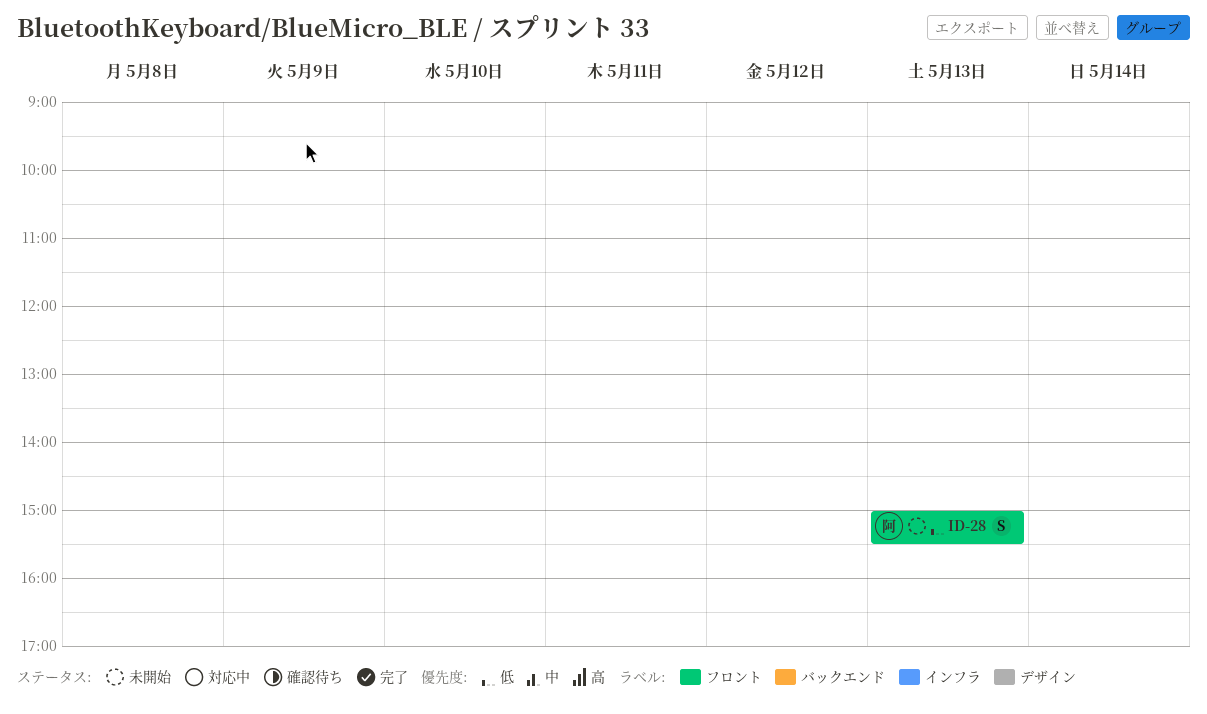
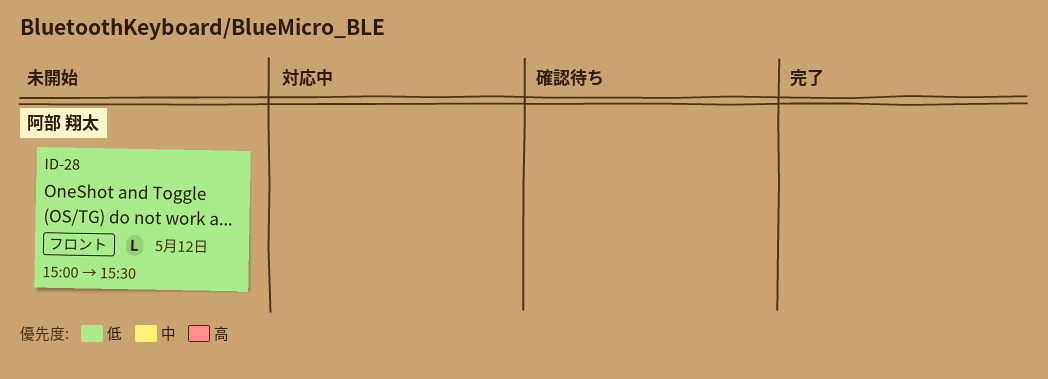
ID-28, estimate: S -> L
ID-28, day: May 13 -> May 12

